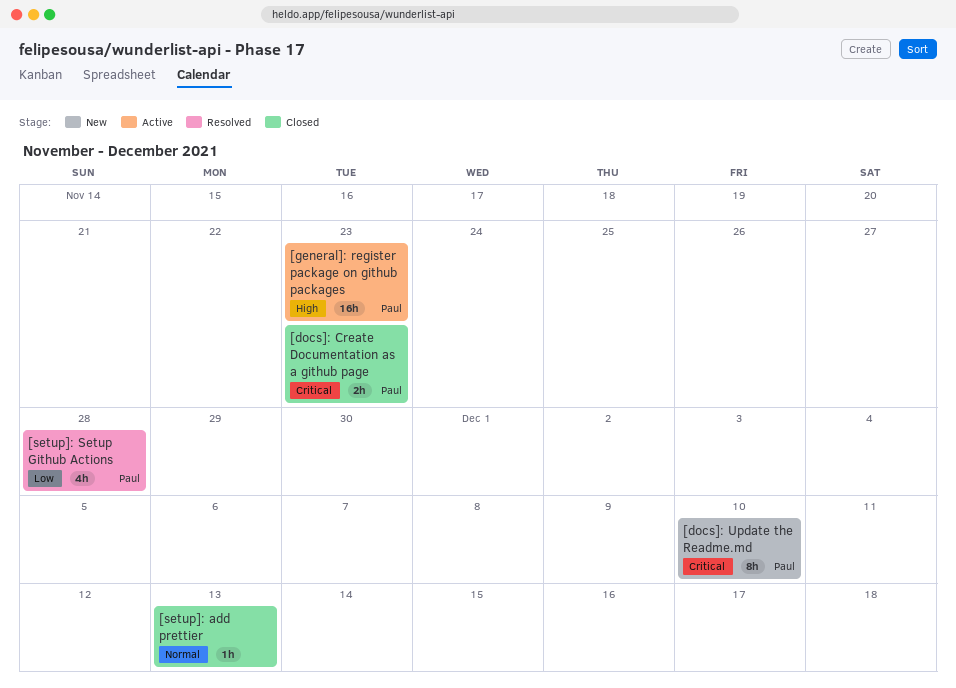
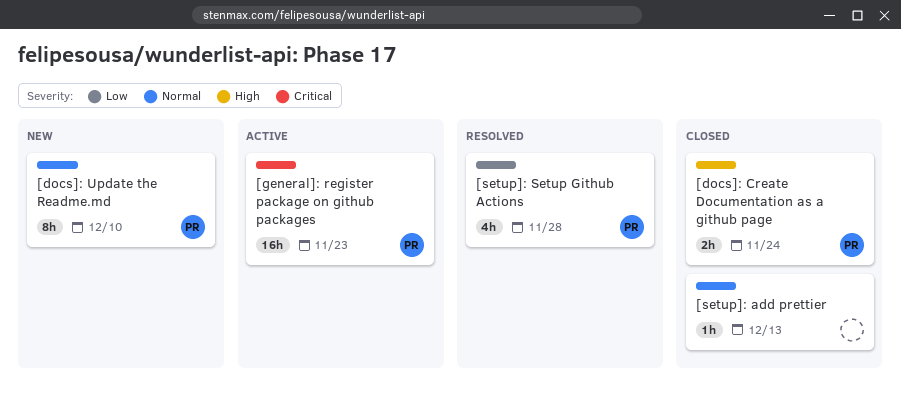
[docs]: Create Documentation as a github page, priority: Critical -> High
[docs]: Create Documentation as a github page, due: Nov 23 -> Nov 24
[docs]: Update the Readme.md, priority: Critical -> Normal
[general]: register package on github packages, priority: High -> Critical

